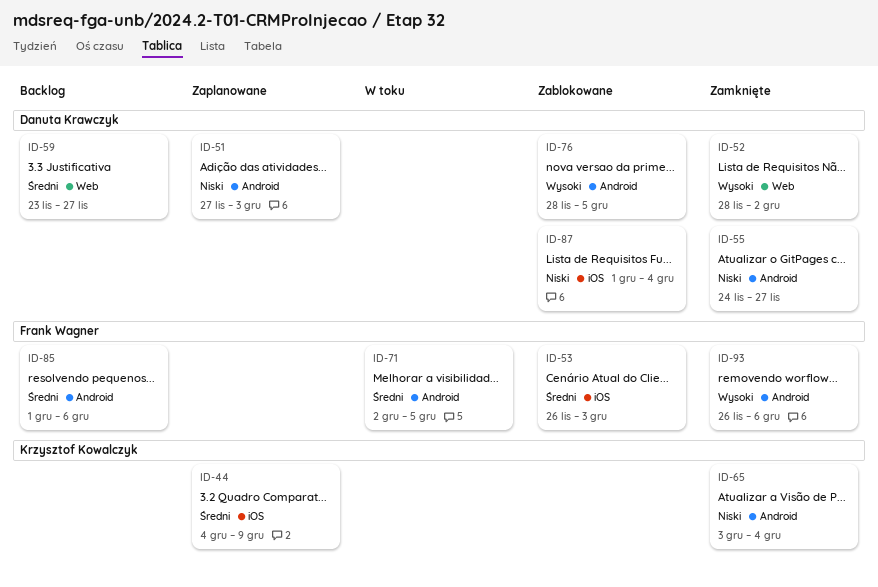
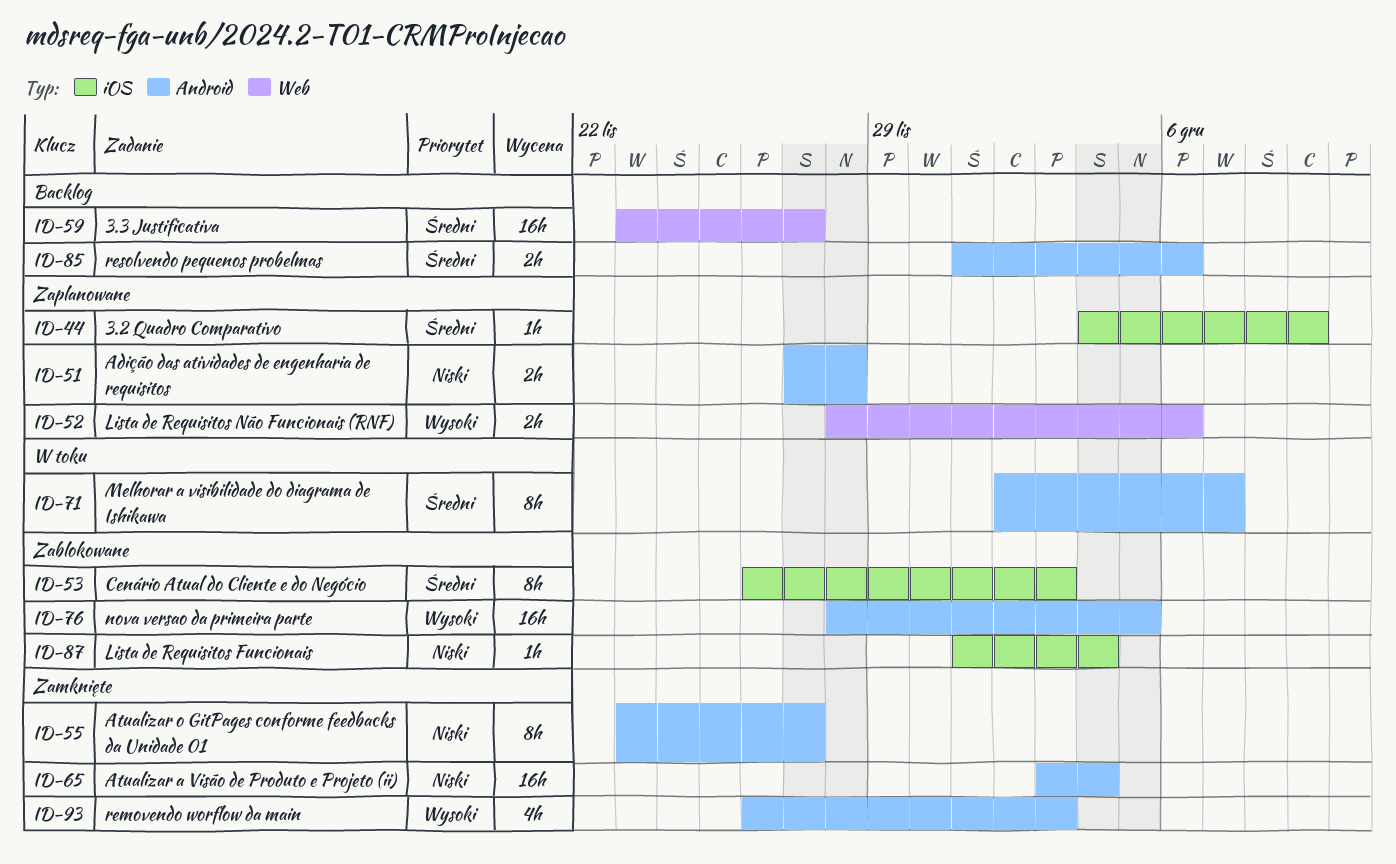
ID-51, due: Dec 3 -> Nov 28
ID-52, status: Zamknięte -> Zaplanowane
ID-52, due: Dec 2 -> Dec 6
ID-55, start: Nov 24 -> Nov 23
ID-71, due: Dec 5 -> Dec 7
ID-93, due: Dec 6 -> Dec 3

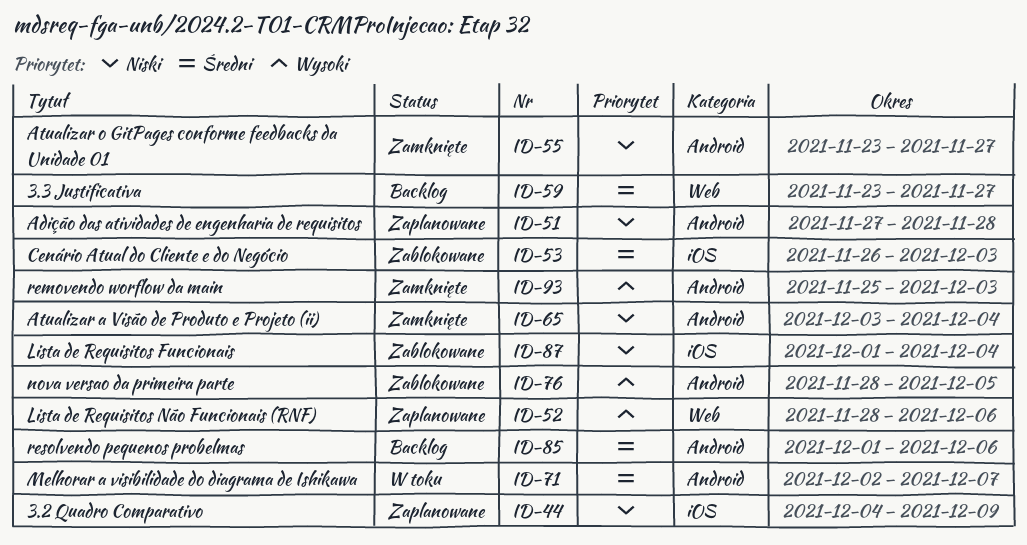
ID-44, priority: Średni -> Niski
ID-93, start: Nov 26 -> Nov 25

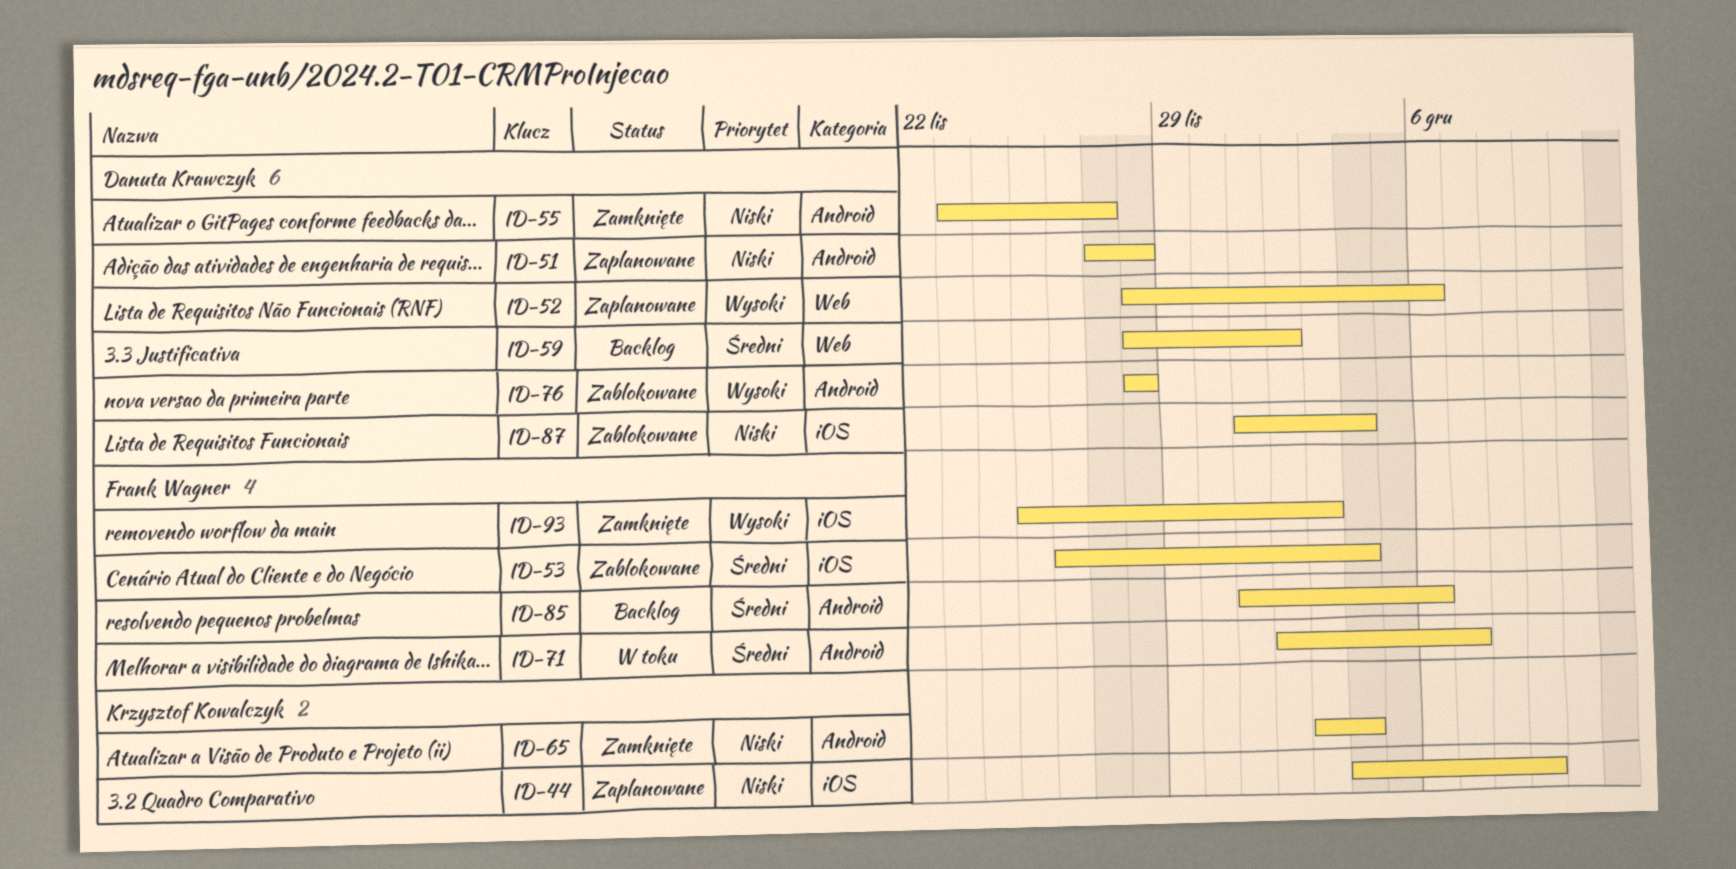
ID-53, due: Dec 3 -> Dec 4
ID-59, start: Nov 23 -> Nov 28
ID-59, due: Nov 27 -> Dec 2
ID-76, due: Dec 5 -> Nov 28
ID-93, label: Android -> iOS

